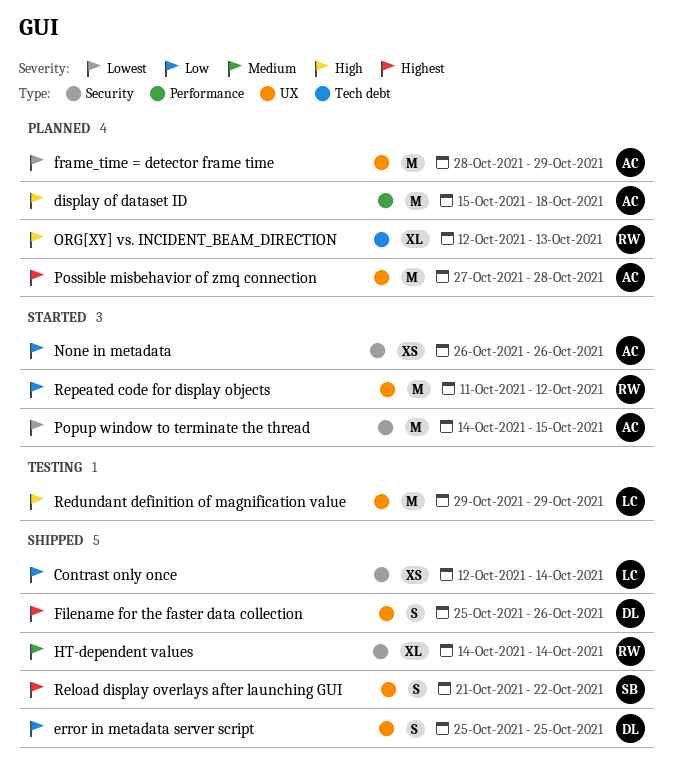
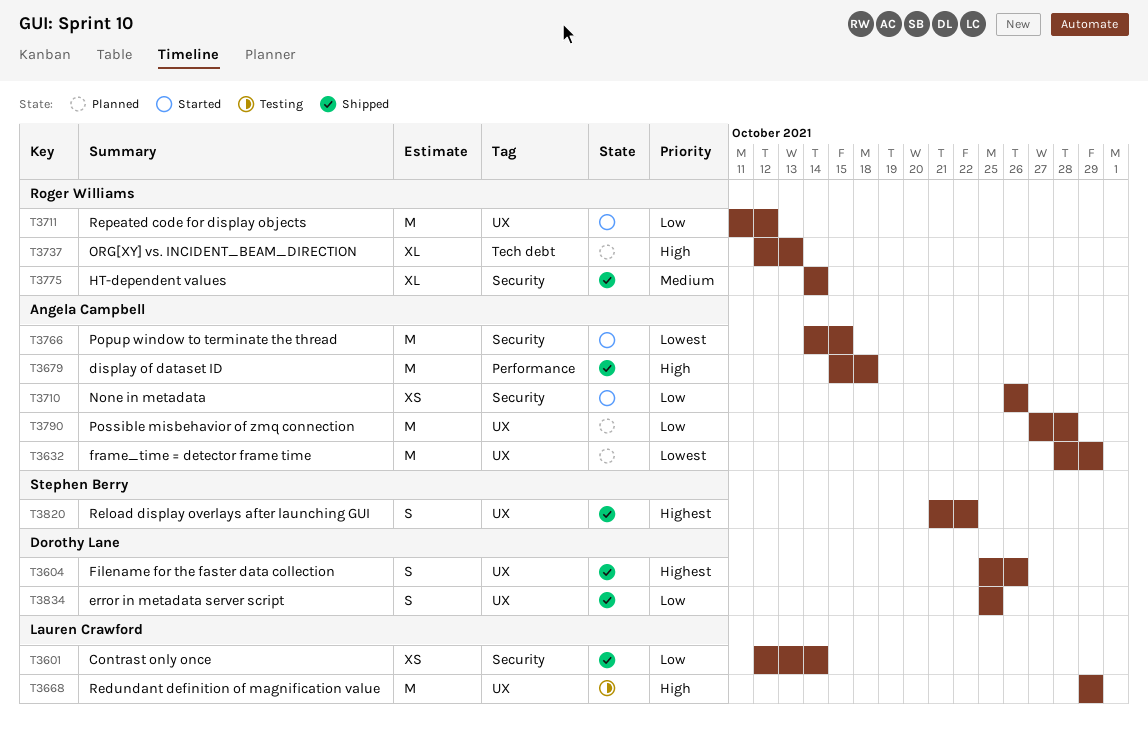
display of dataset ID, status: Planned -> Shipped
Possible misbehavior of zmq connection, priority: Highest -> Low

